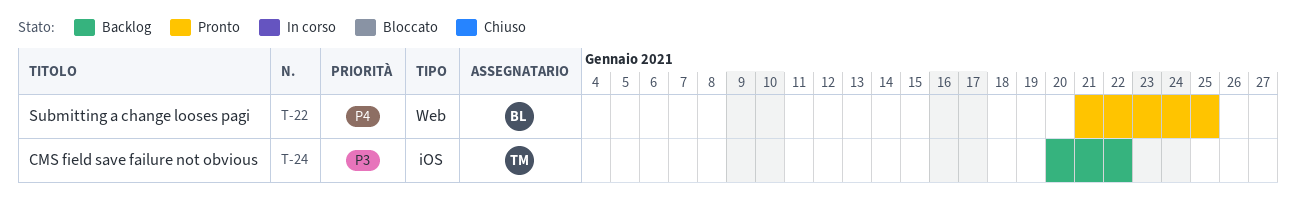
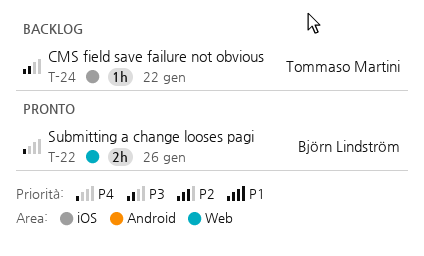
T-22, due: Jan 25 -> Jan 26

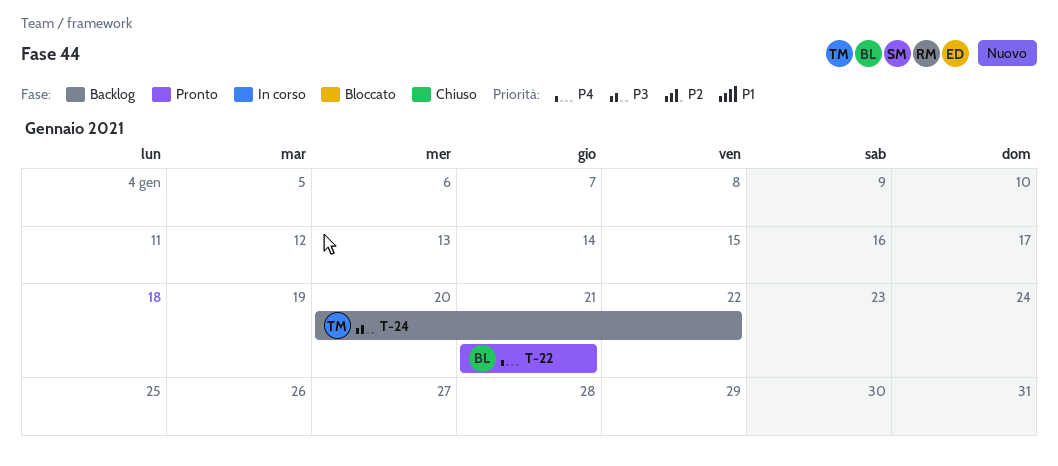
T-22, due: Jan 26 -> Jan 21

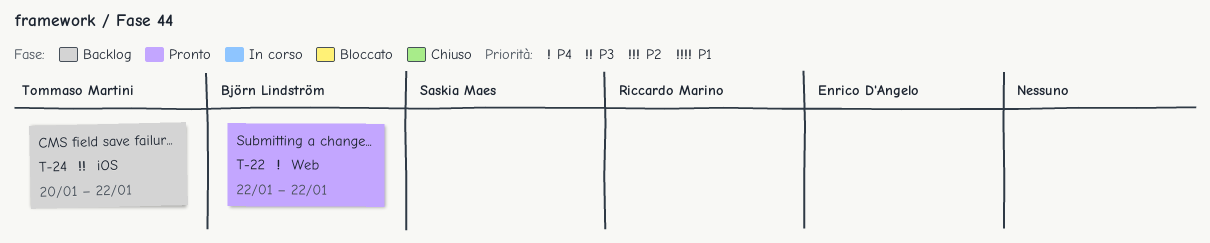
T-22, start: Jan 21 -> Jan 22
T-22, due: Jan 21 -> Jan 22

